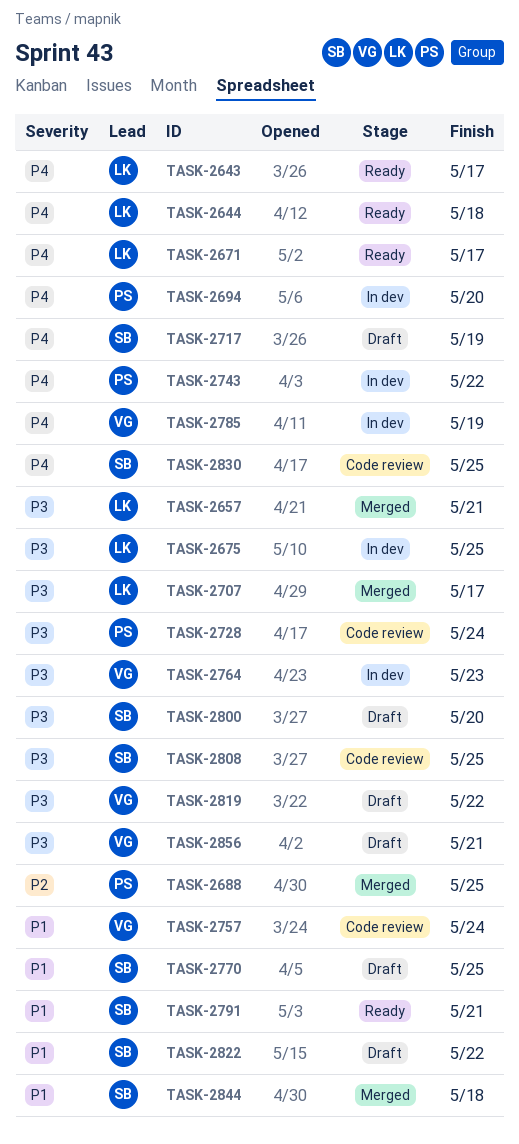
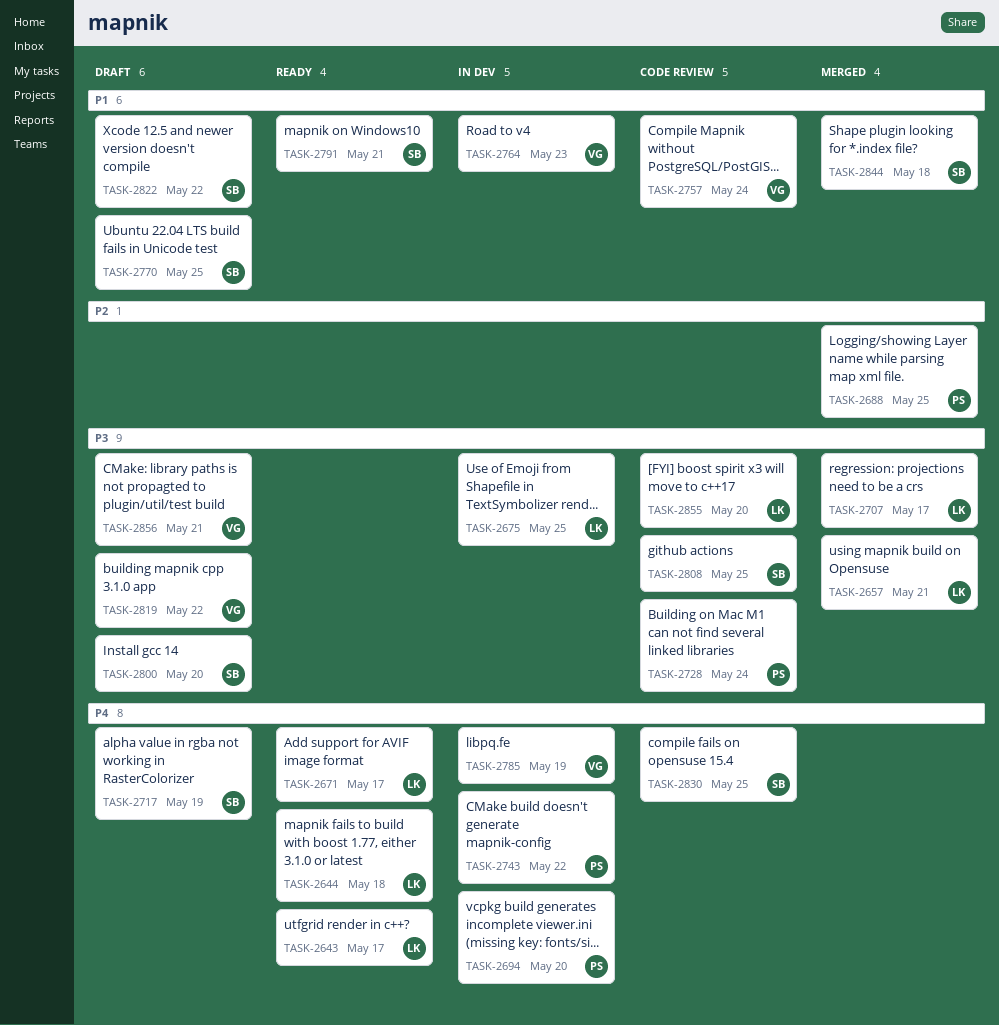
TASK-2764, priority: P3 -> P1
TASK-2855: none -> present

